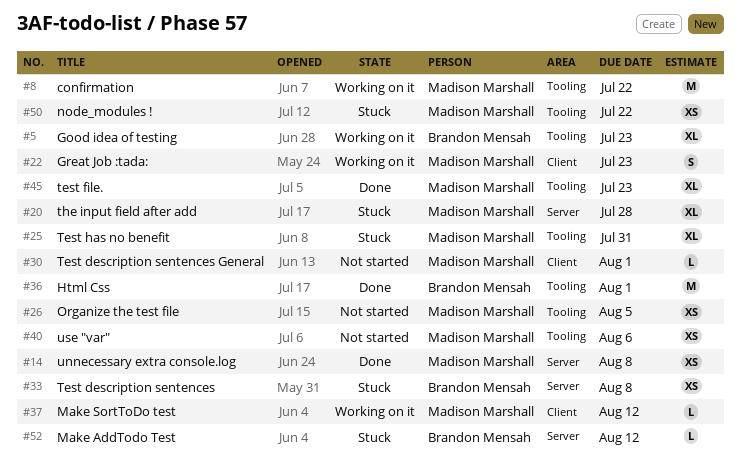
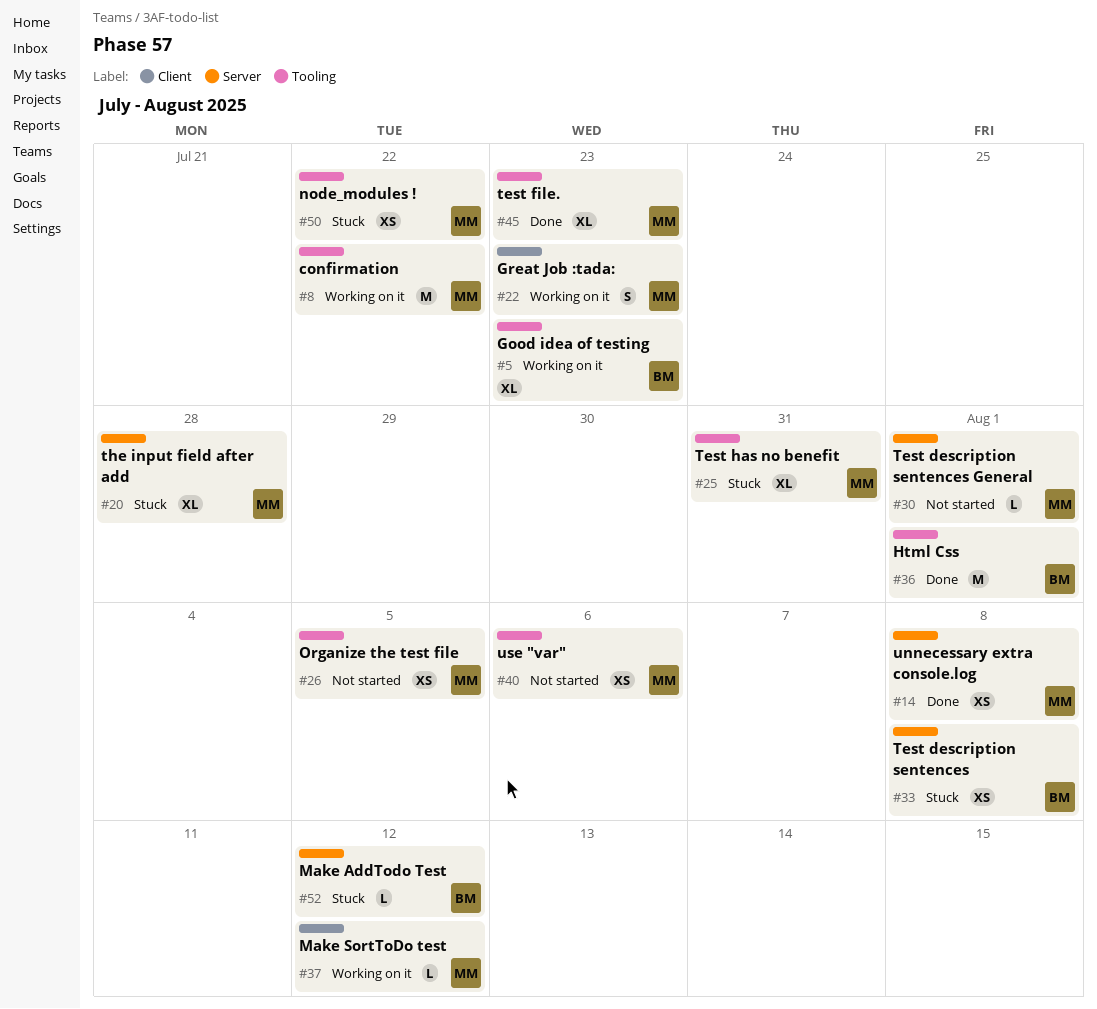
#30, label: Client -> Server

